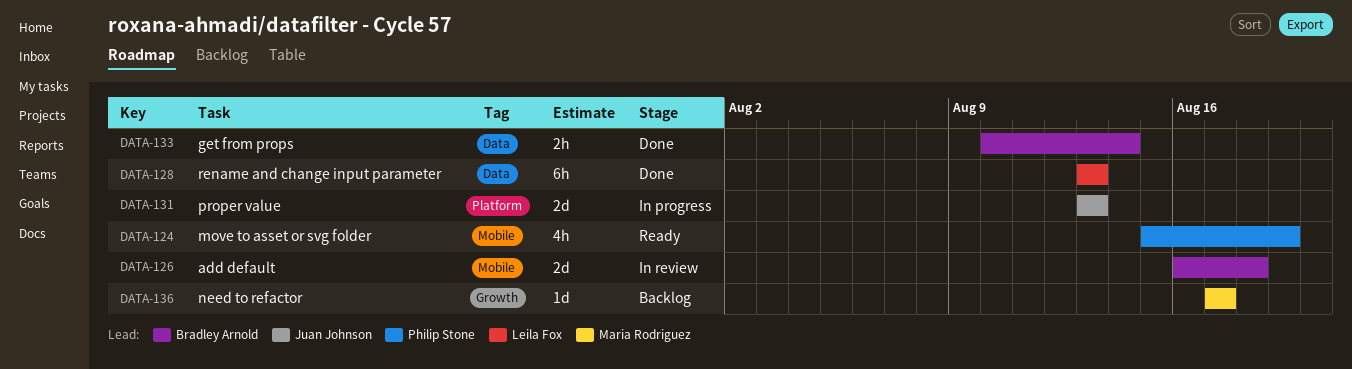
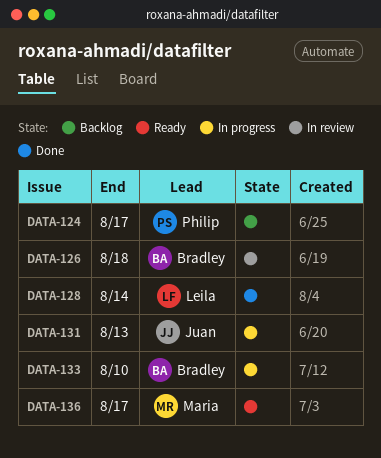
DATA-124, status: Ready -> Backlog
DATA-124, due: Aug 19 -> Aug 17
DATA-128, due: Aug 13 -> Aug 14
DATA-133, status: Done -> In progress
DATA-133, due: Aug 14 -> Aug 10
DATA-136, status: Backlog -> Ready

